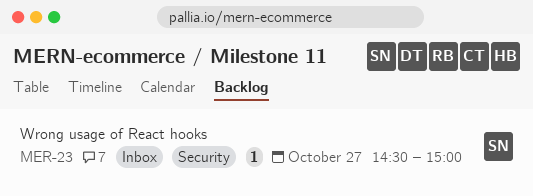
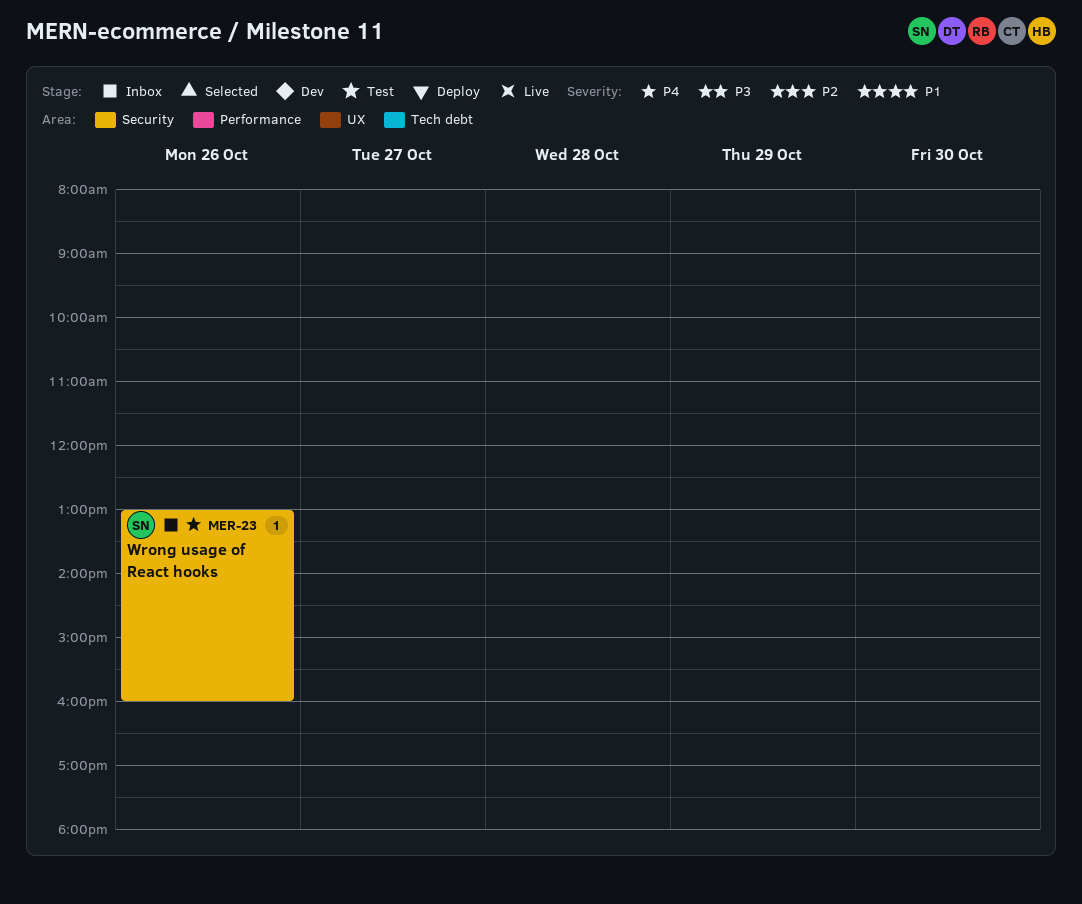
MER-23, day: Oct 27 -> Oct 26
MER-23, begins: 14:30 -> 13:00
MER-23, ends: 15:00 -> 16:00

